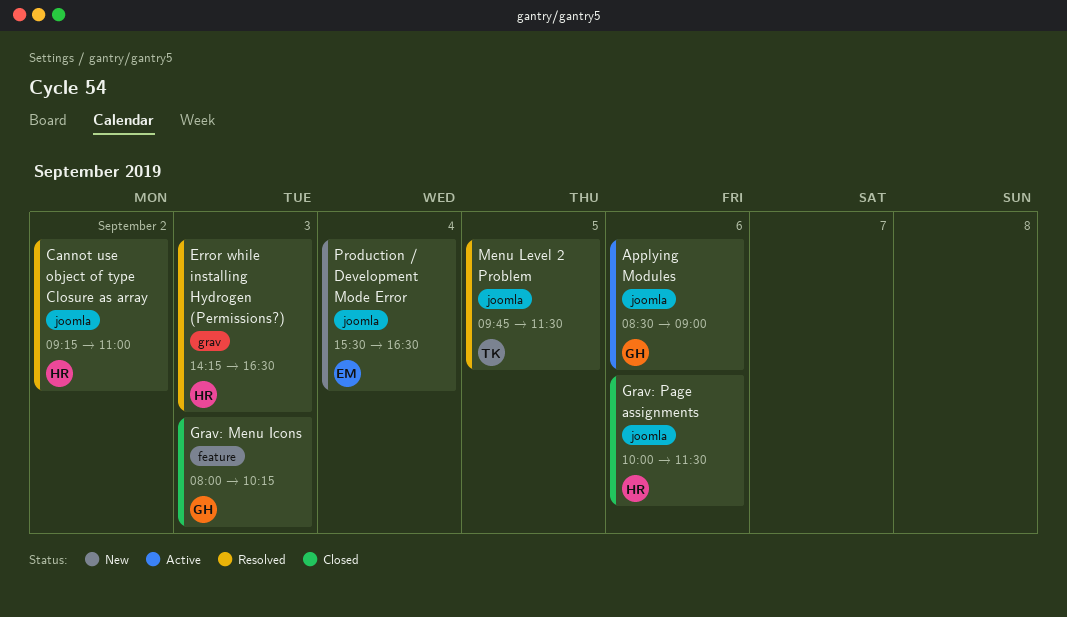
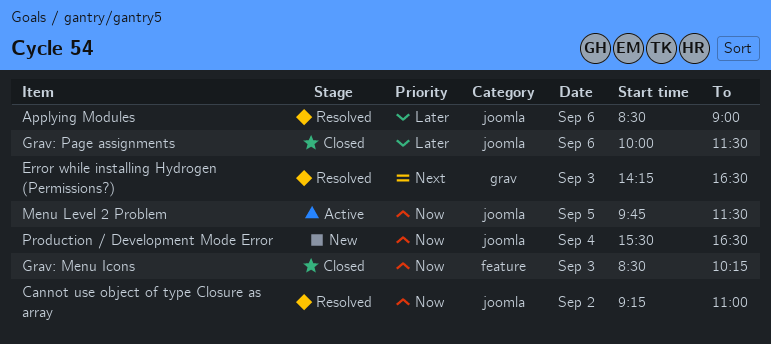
Applying Modules, status: Active -> Resolved
Grav: Menu Icons, begins: 08:00 -> 08:30
Menu Level 2 Problem, status: Resolved -> Active

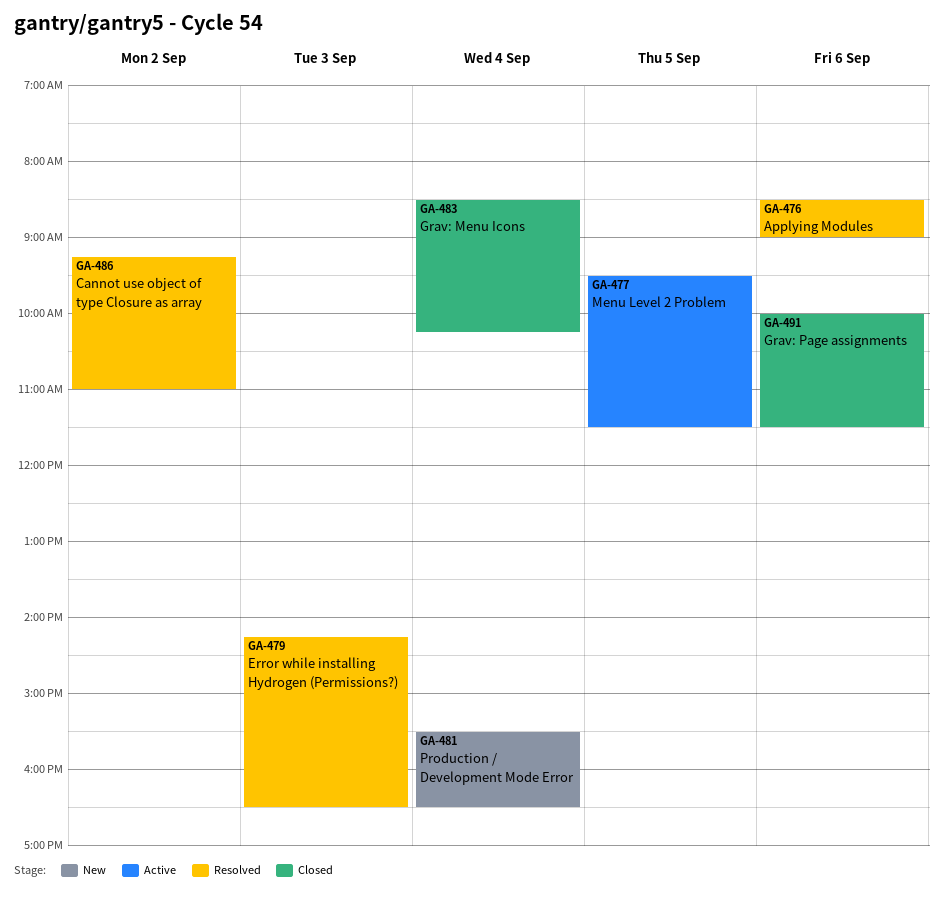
Grav: Menu Icons, day: Sep 3 -> Sep 4
Menu Level 2 Problem, begins: 09:45 -> 09:30

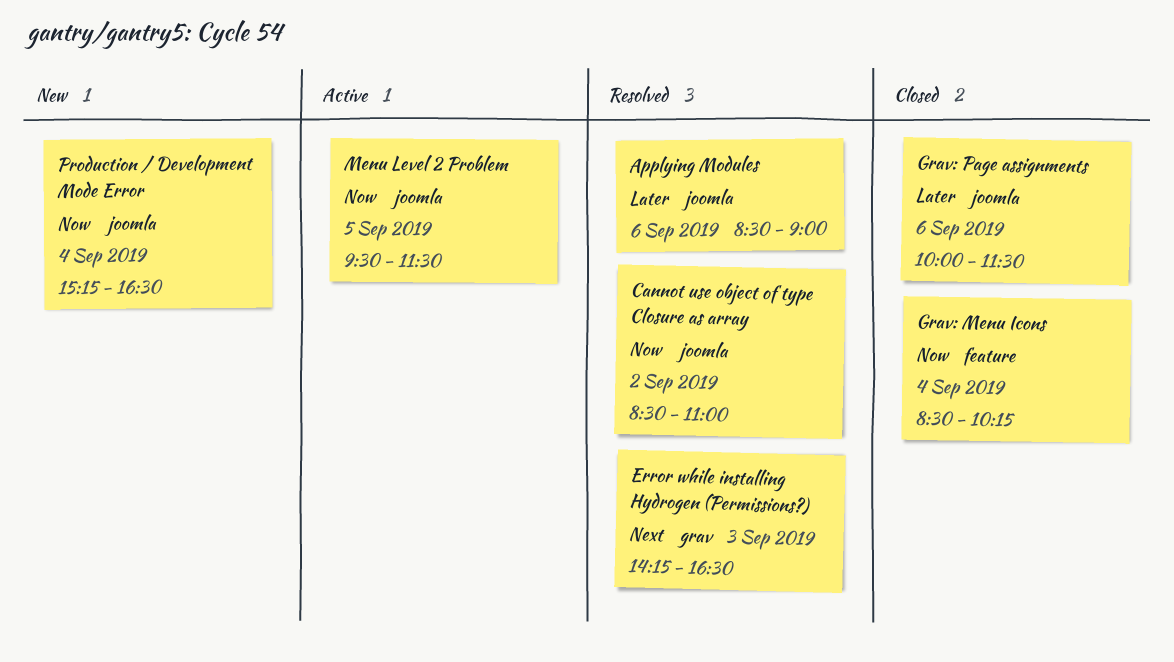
Cannot use object of type Closure as array, begins: 09:15 -> 08:30
Production / Development Mode Error, begins: 15:30 -> 15:15

